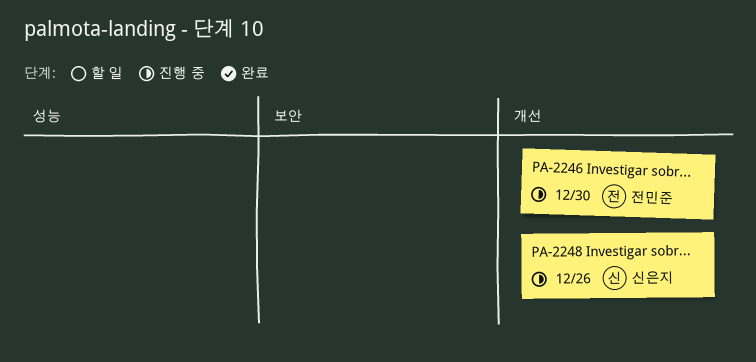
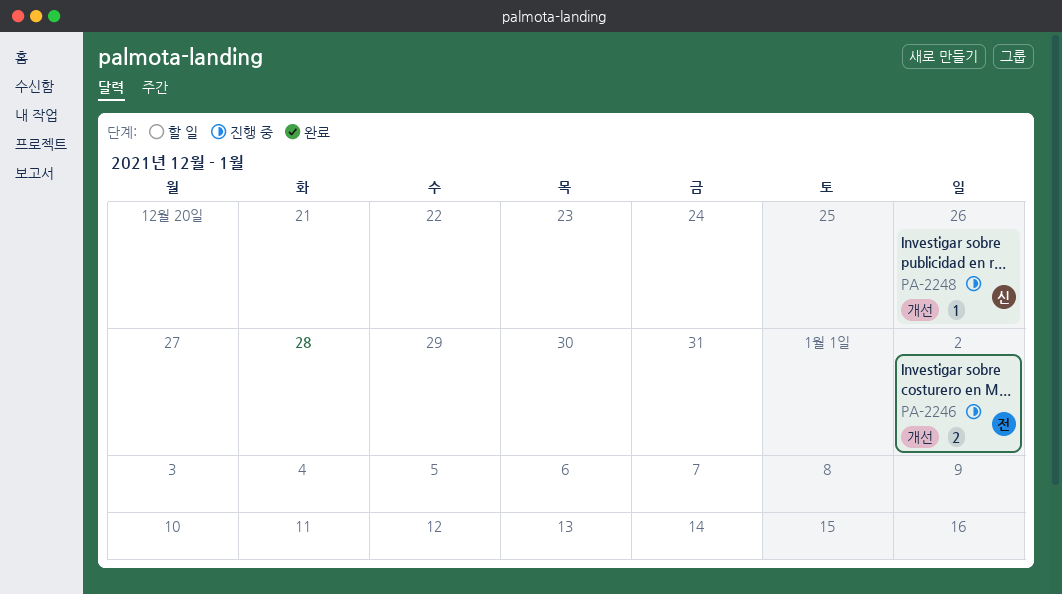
PA-2246, due: Dec 30 -> Jan 2

